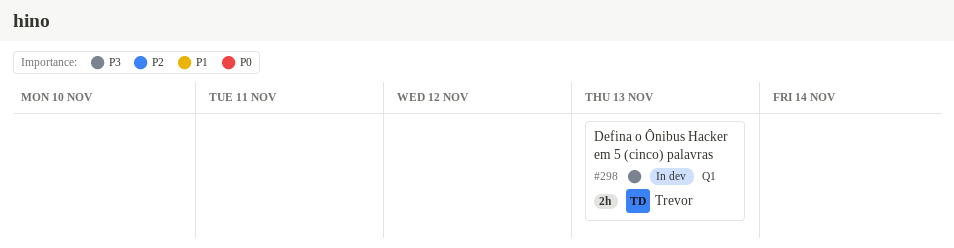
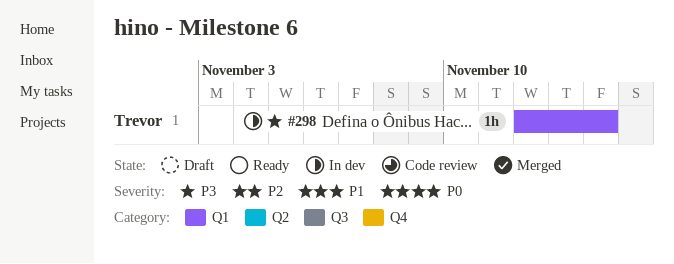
#298, estimate: 2h -> 1h
#298, due: Nov 13 -> Nov 14

